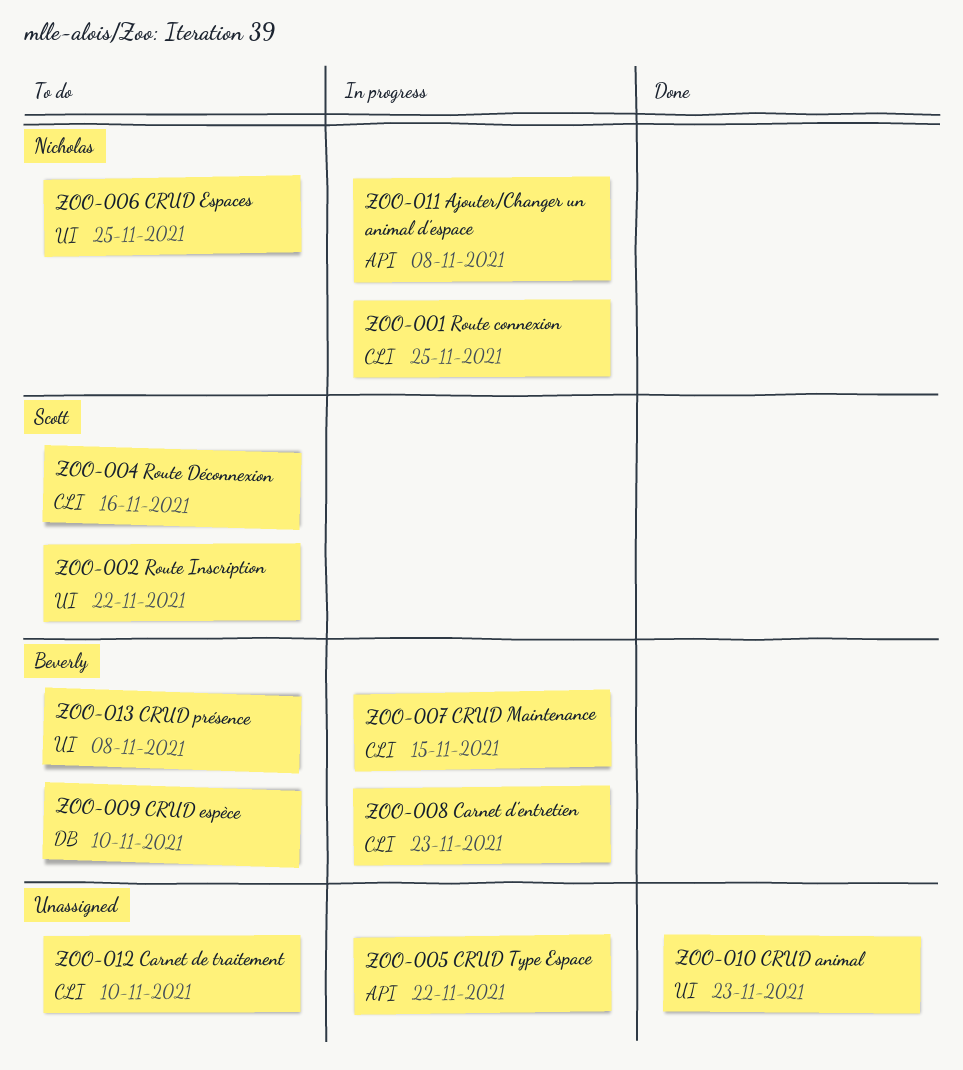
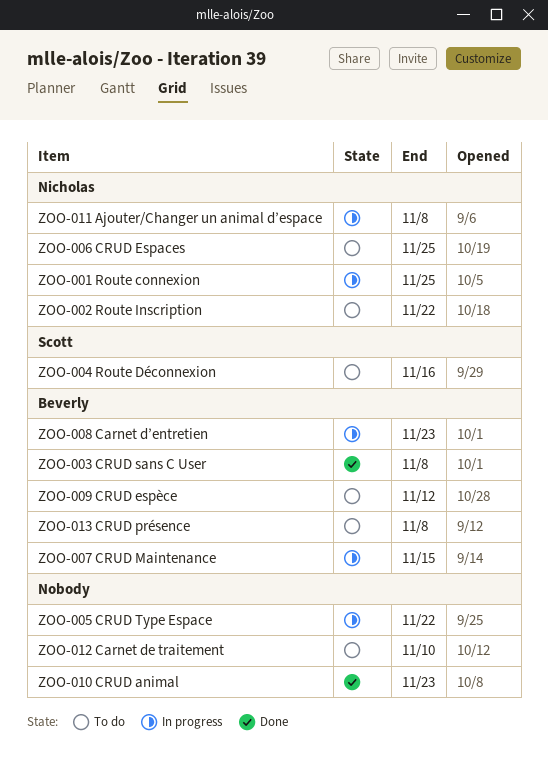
ZOO-002 Route Inscription, owner: Scott -> Nicholas
ZOO-003 CRUD sans C User: none -> present
ZOO-009 CRUD espèce, due: Nov 10 -> Nov 12

